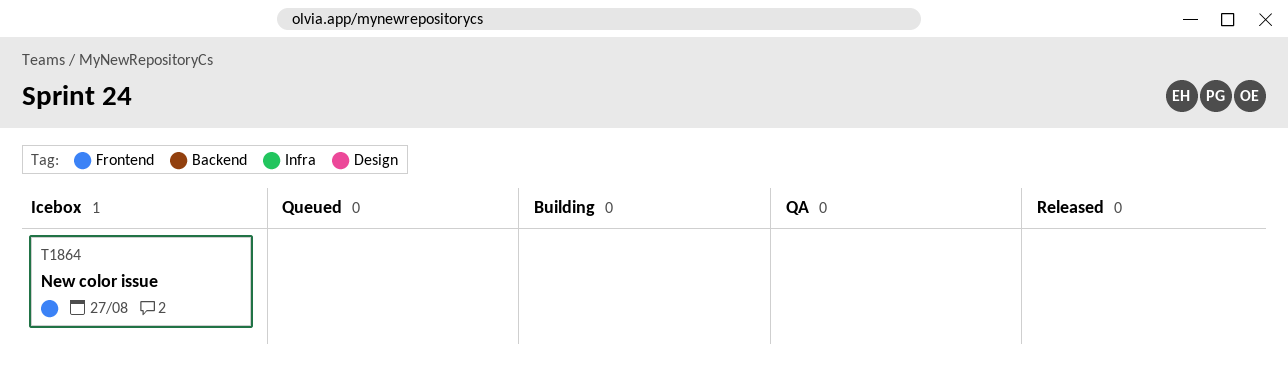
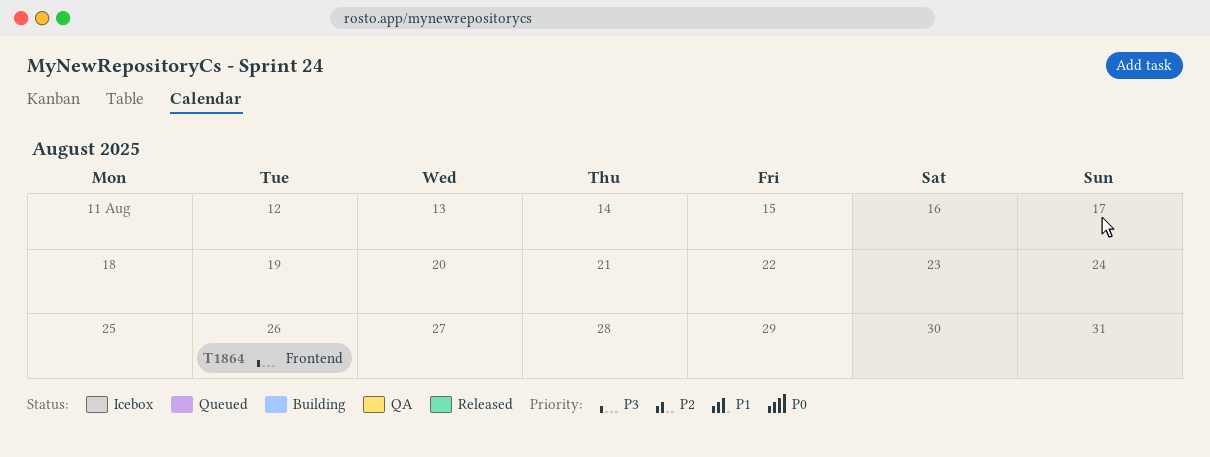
T1864, due: Aug 27 -> Aug 26

